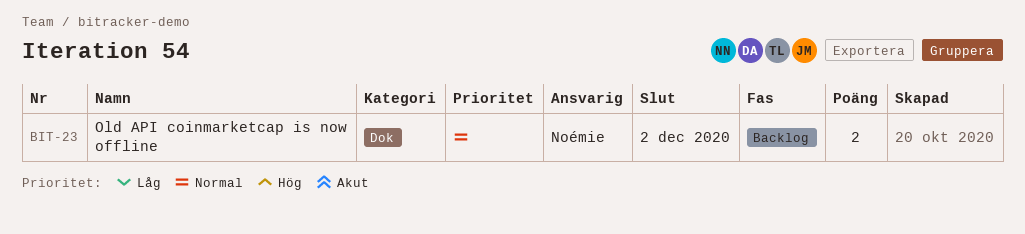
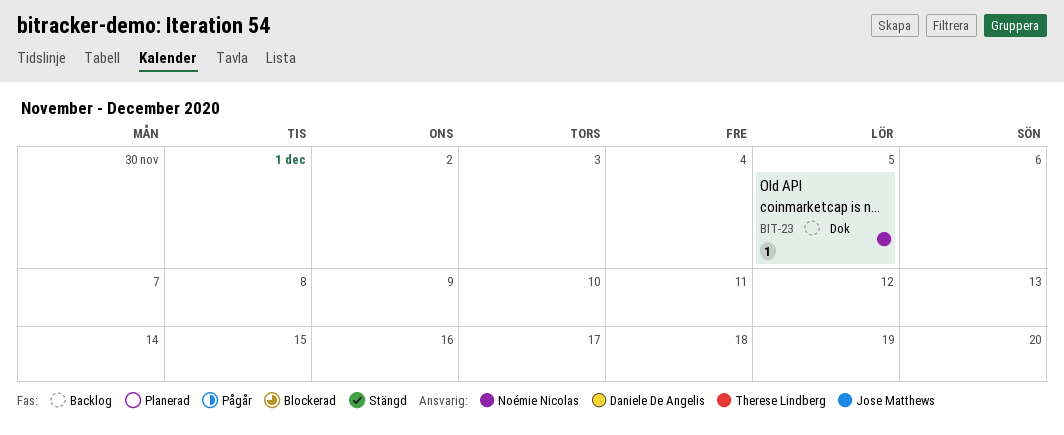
BIT-23, estimate: 2 -> 1
BIT-23, due: Dec 2 -> Dec 5

